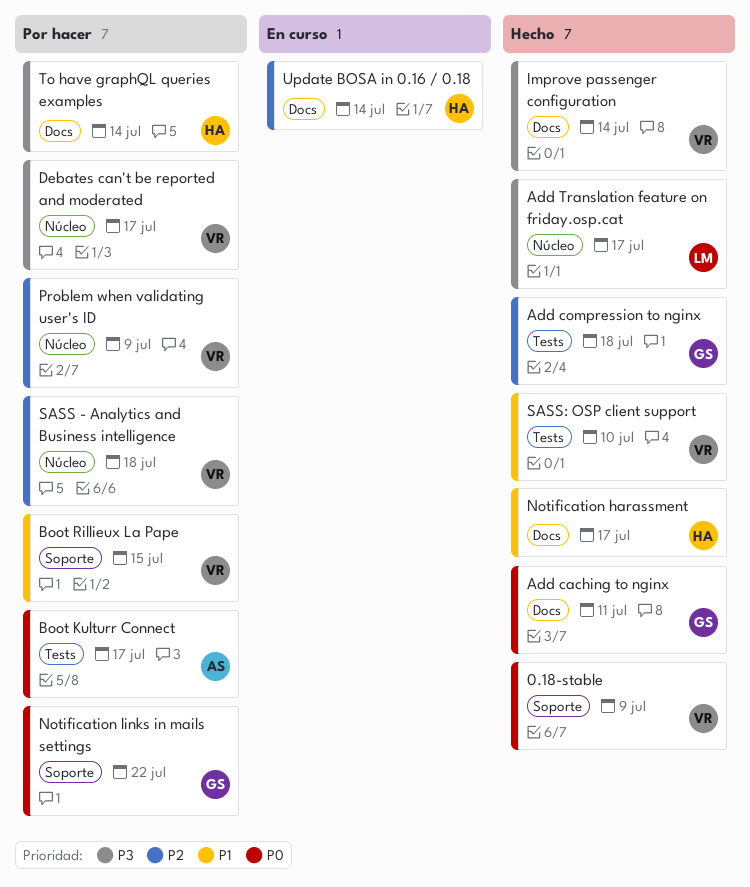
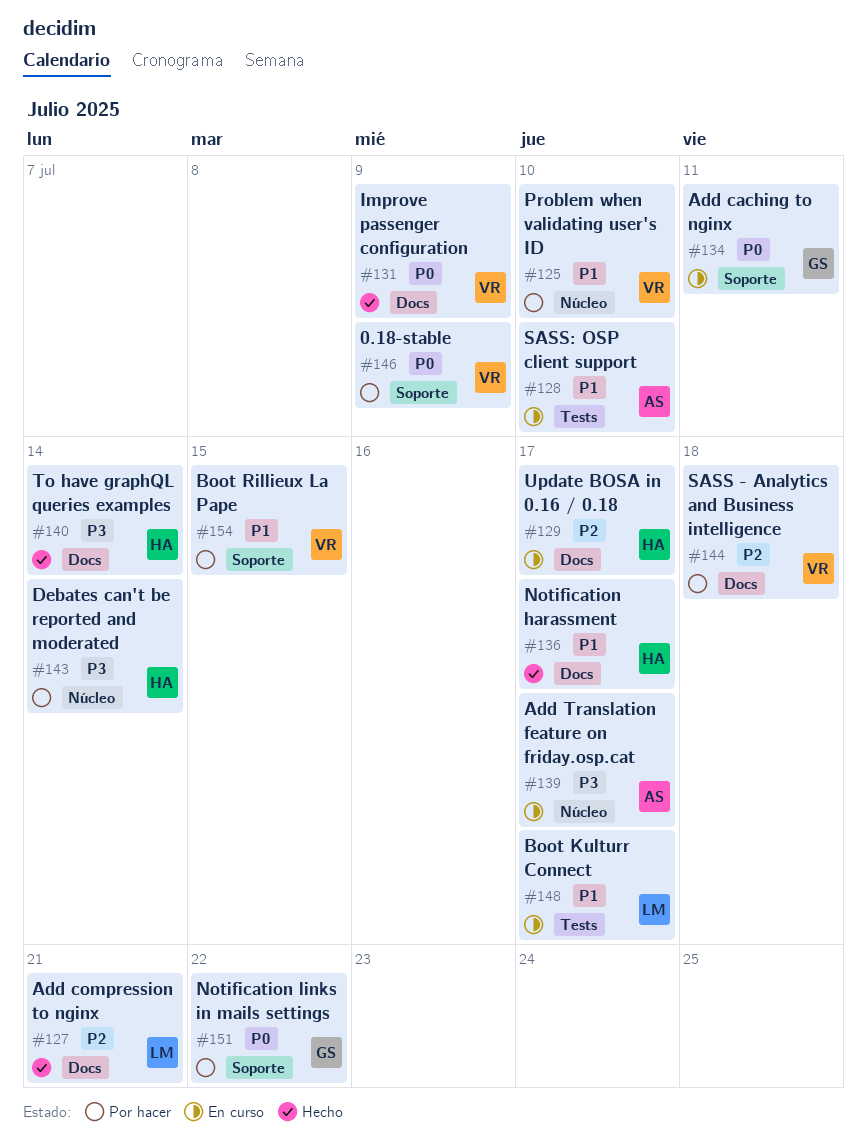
0.18-stable, status: Hecho -> Por hacer
Add caching to nginx, status: Hecho -> En curso
Add caching to nginx, label: Docs -> Soporte
Add compression to nginx, owner: GS -> LM
Add compression to nginx, label: Tests -> Docs
Add compression to nginx, due: Jul 18 -> Jul 21
Add Translation feature on friday.osp.cat, status: Hecho -> En curso
Add Translation feature on friday.osp.cat, owner: LM -> AS
Boot Kulturr Connect, status: Por hacer -> En curso
Boot Kulturr Connect, owner: AS -> LM
Boot Kulturr Connect, priority: P0 -> P1
Debates can't be reported and moderated, owner: VR -> HA
Debates can't be reported and moderated, due: Jul 17 -> Jul 14
Improve passenger configuration, priority: P3 -> P0
Improve passenger configuration, due: Jul 14 -> Jul 9
Problem when validating user's ID, priority: P2 -> P1
Problem when validating user's ID, due: Jul 9 -> Jul 10
SASS - Analytics and Business intelligence, label: Núcleo -> Docs
SASS: OSP client support, status: Hecho -> En curso
SASS: OSP client support, owner: VR -> AS
To have graphQL queries examples, status: Por hacer -> Hecho
Update BOSA in 0.16 / 0.18, due: Jul 14 -> Jul 17

